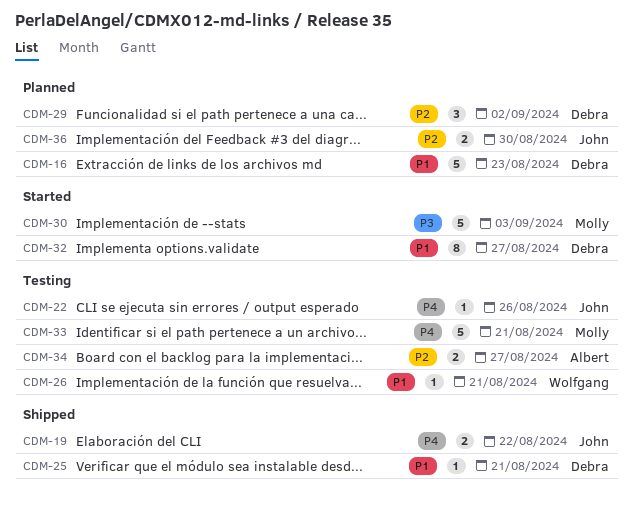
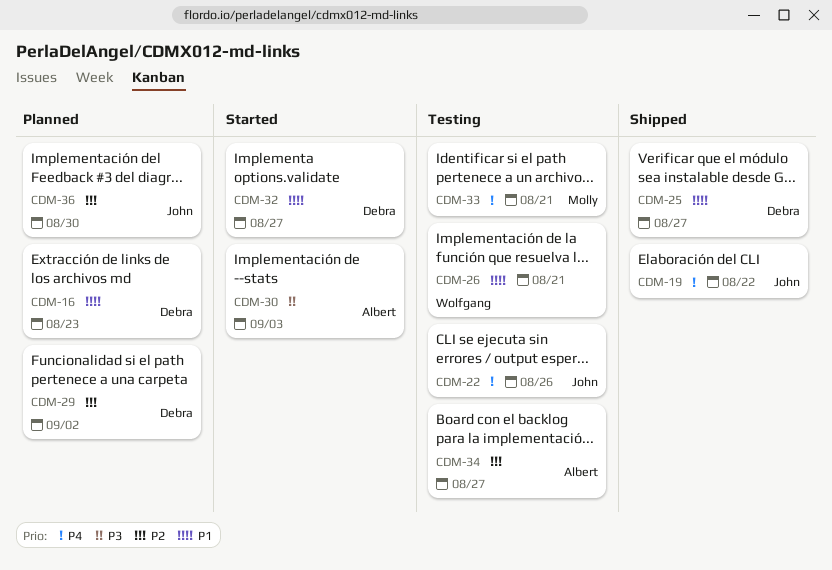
CDM-25, due: Aug 21 -> Aug 27
CDM-30, owner: Molly -> Albert

